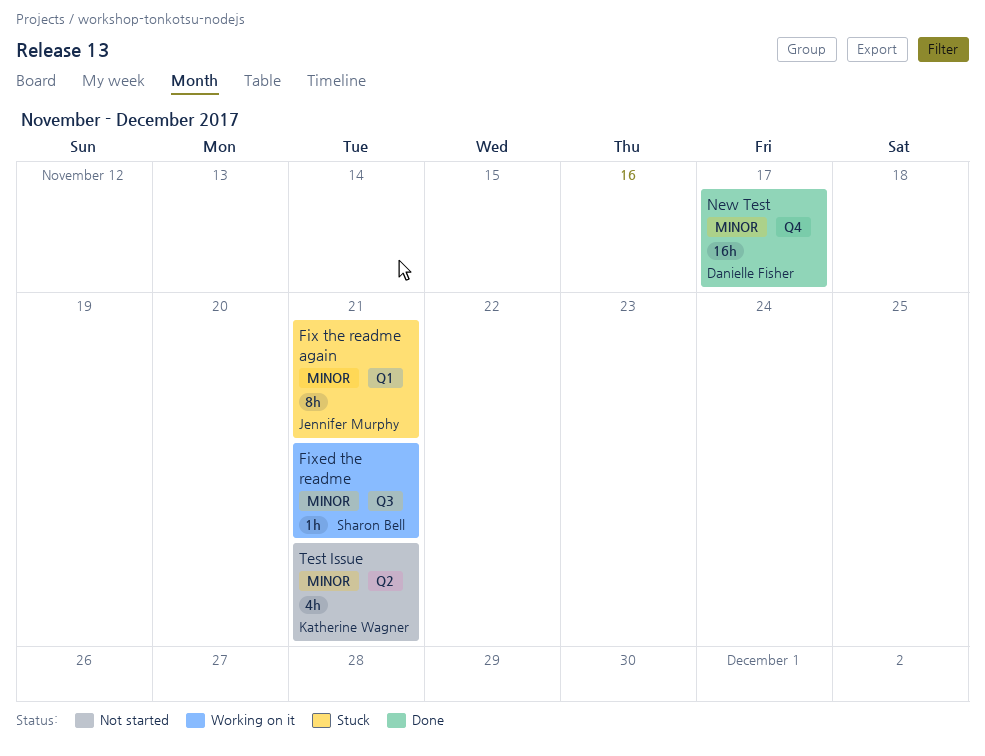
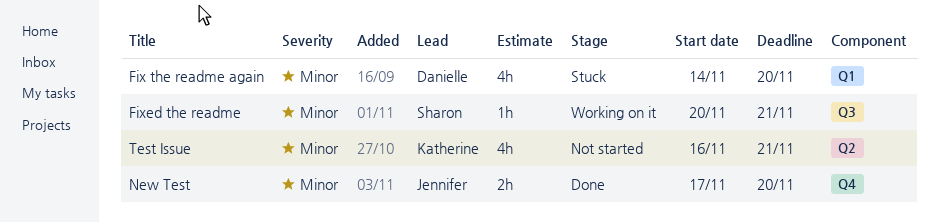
Fix the readme again, owner: Jennifer Murphy -> Danielle Fisher
Fix the readme again, estimate: 8h -> 4h
Fix the readme again, due: Nov 21 -> Nov 20
New Test, owner: Danielle Fisher -> Jennifer Murphy
New Test, estimate: 16h -> 2h
New Test, due: Nov 17 -> Nov 20

